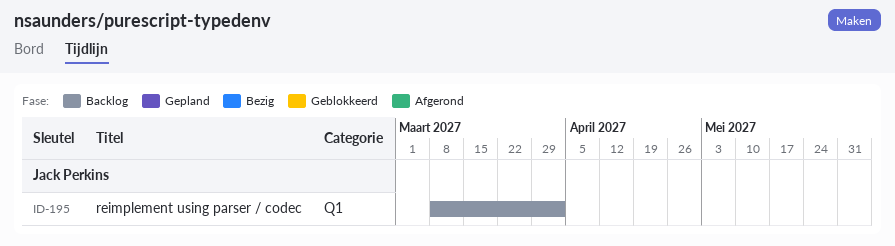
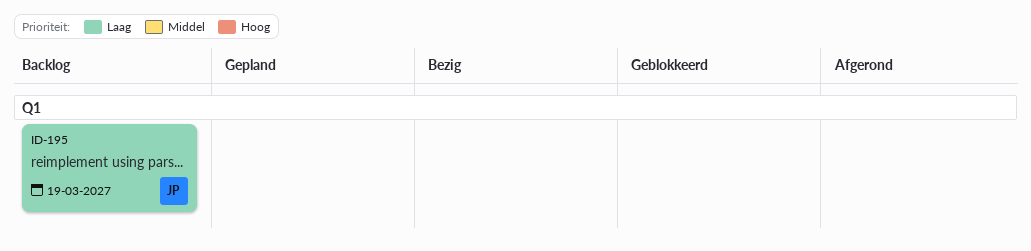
ID-195, due: Apr 2 -> Mar 19

